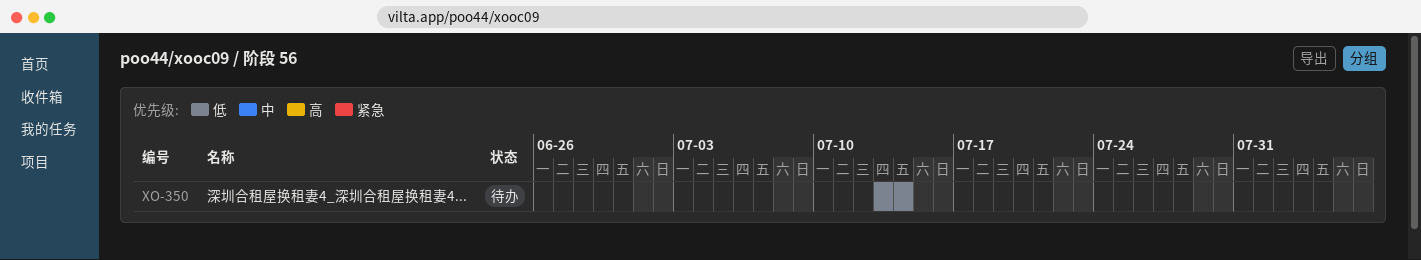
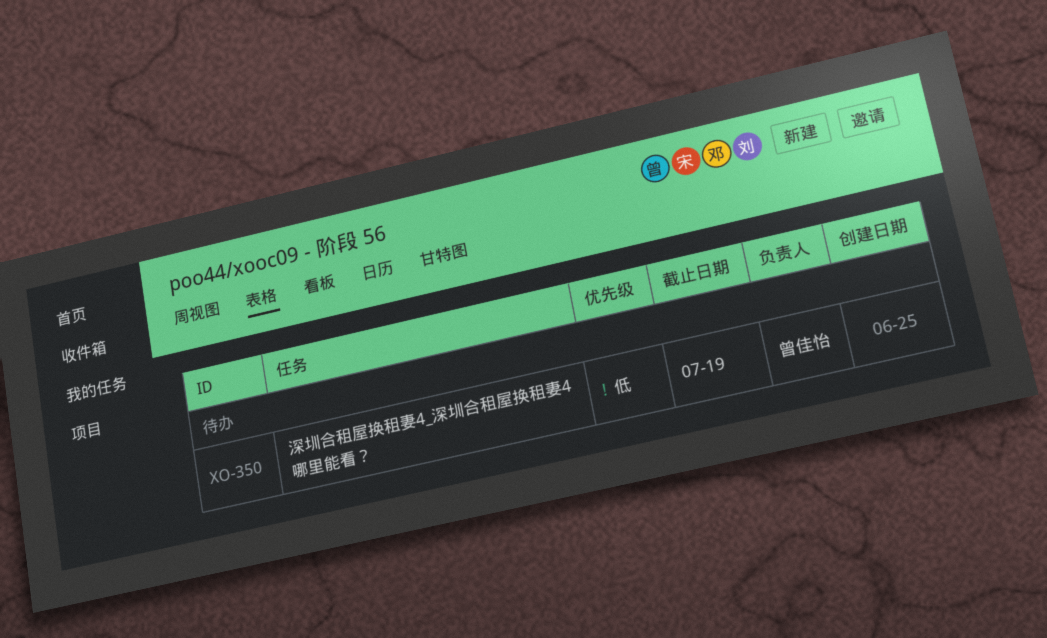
XO-350, due: Jul 14 -> Jul 19

